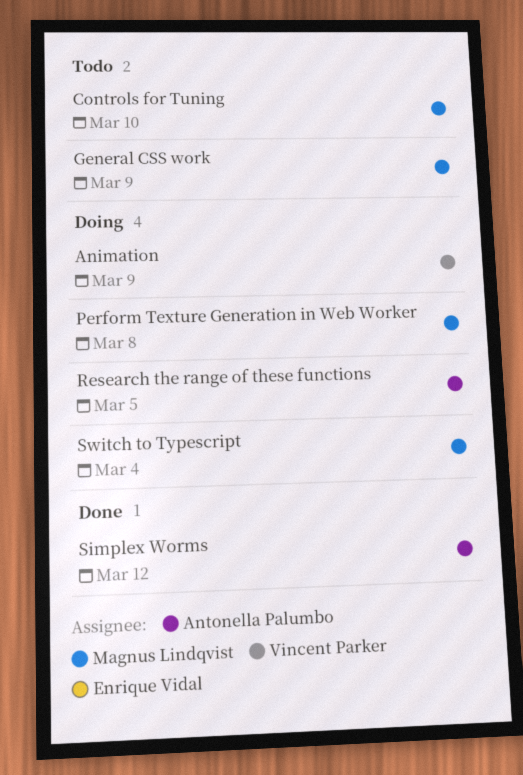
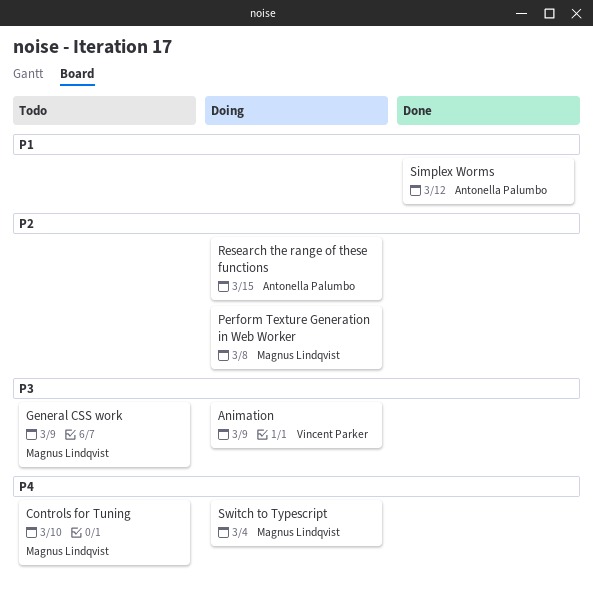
Research the range of these functions, due: Mar 5 -> Mar 15

